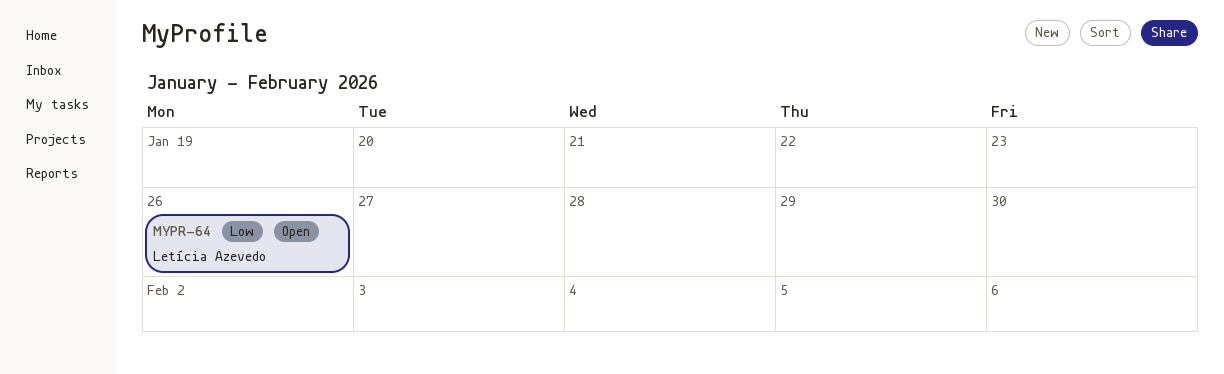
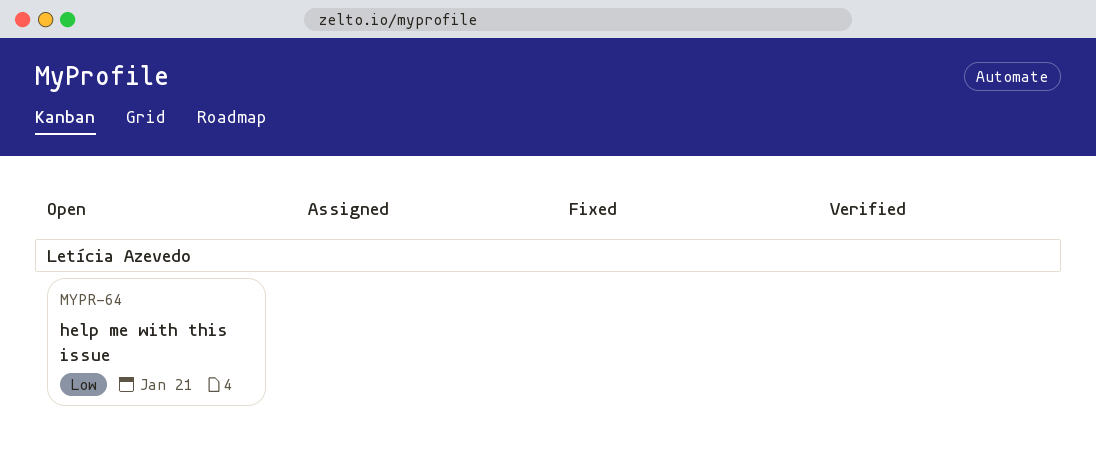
MYPR-64, due: Jan 26 -> Jan 21

